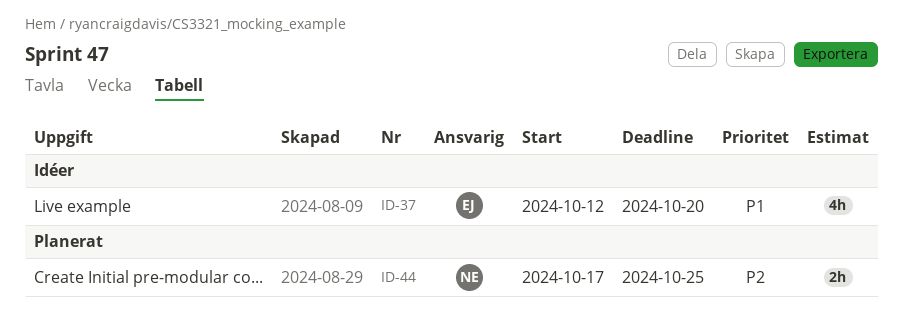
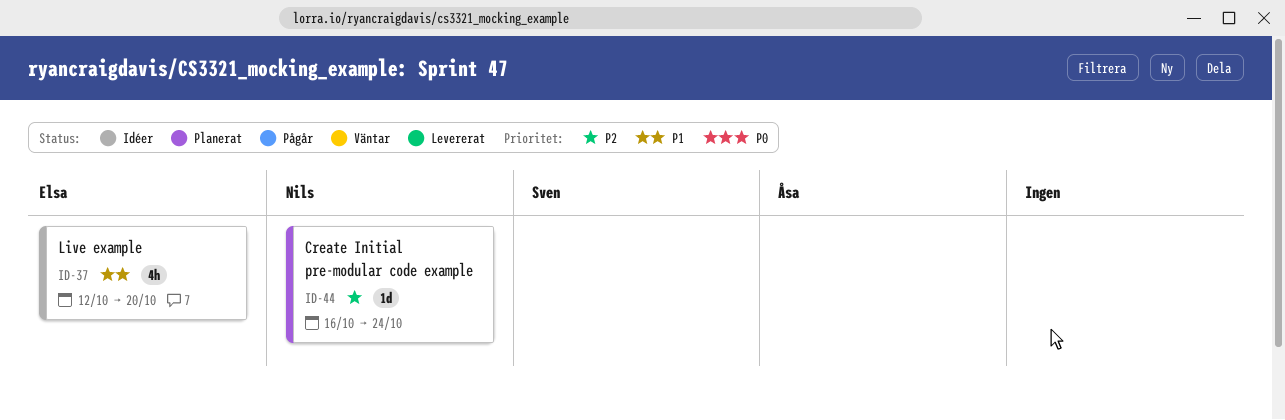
ID-44, estimate: 2h -> 1d
ID-44, start: Oct 17 -> Oct 16
ID-44, due: Oct 25 -> Oct 24

